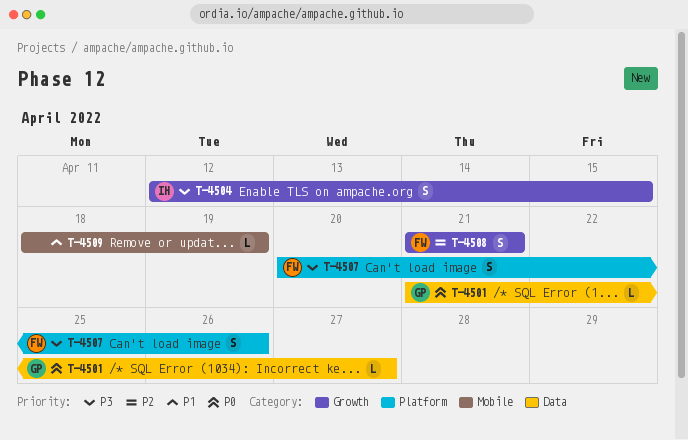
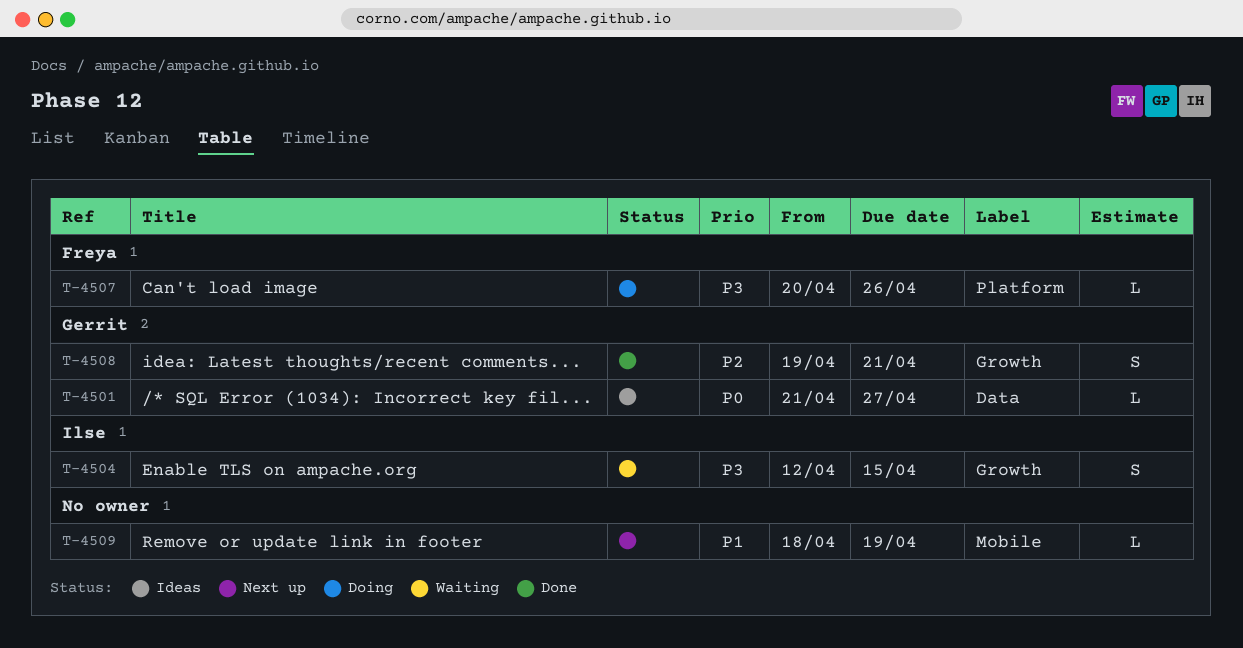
T-4507, estimate: S -> L
T-4508, owner: Freya -> Gerrit
T-4508, start: Apr 21 -> Apr 19

